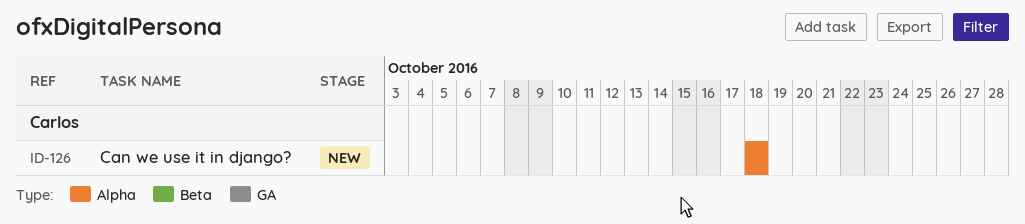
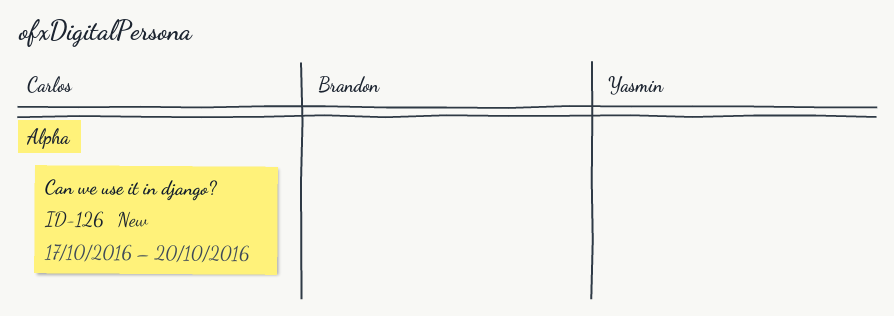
ID-126, start: Oct 18 -> Oct 17
ID-126, due: Oct 18 -> Oct 20

